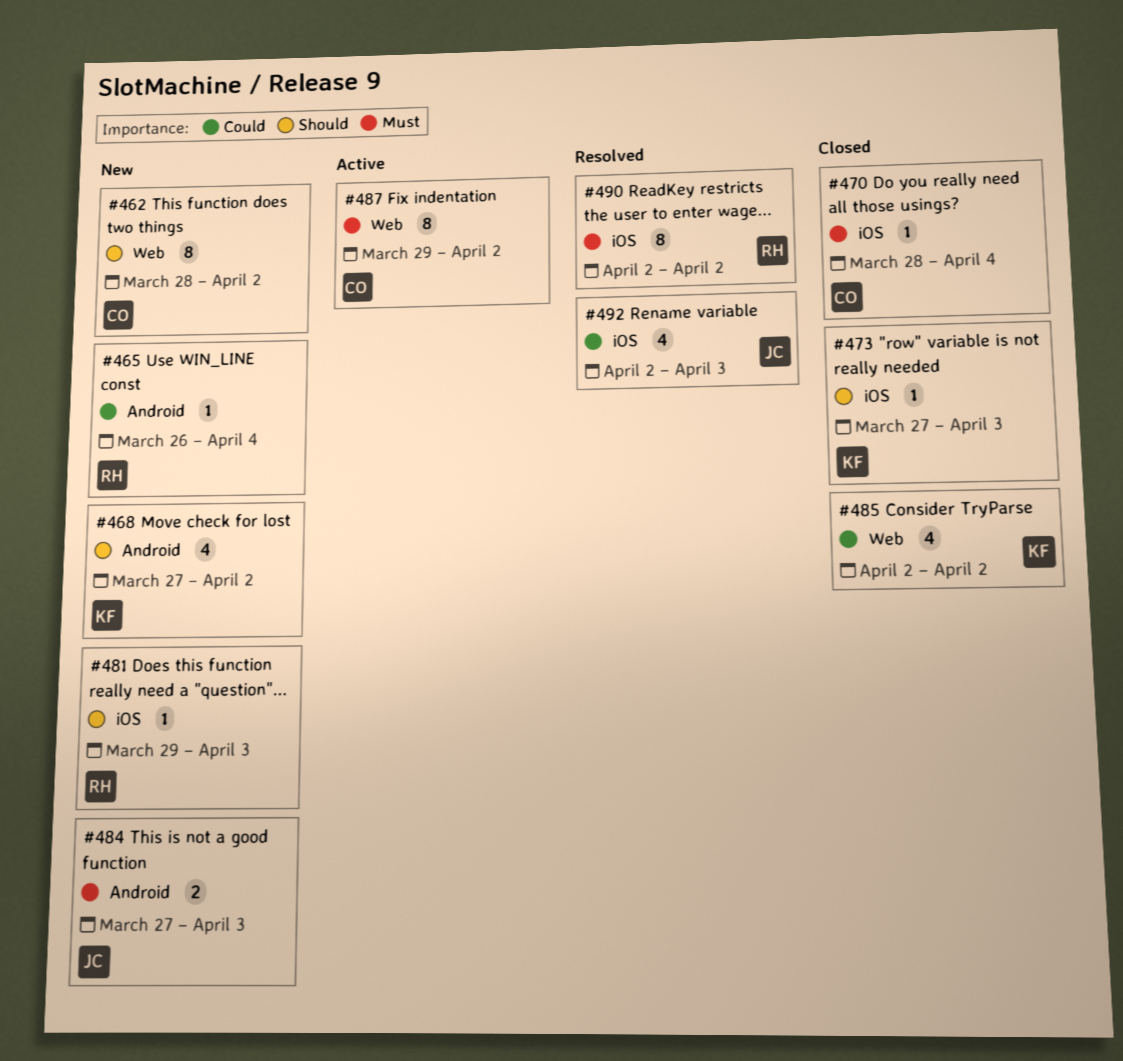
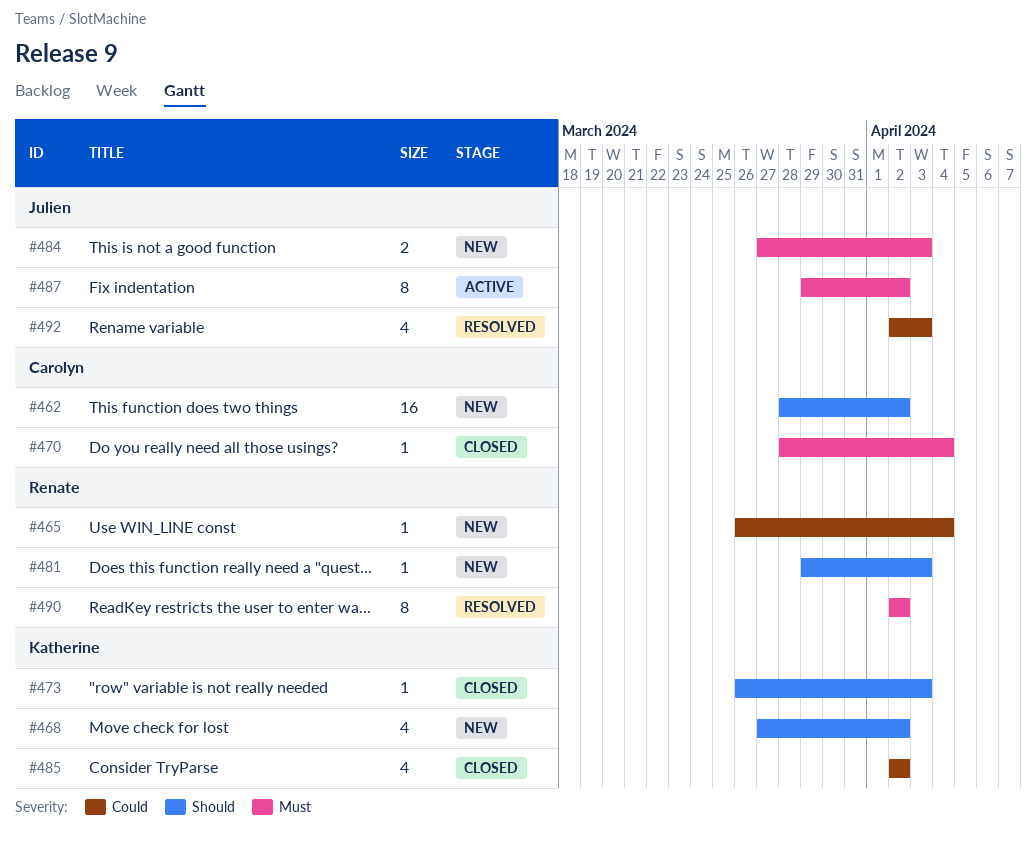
#462, estimate: 8 -> 16
#473, start: Mar 27 -> Mar 26
#487, owner: Carolyn -> Julien

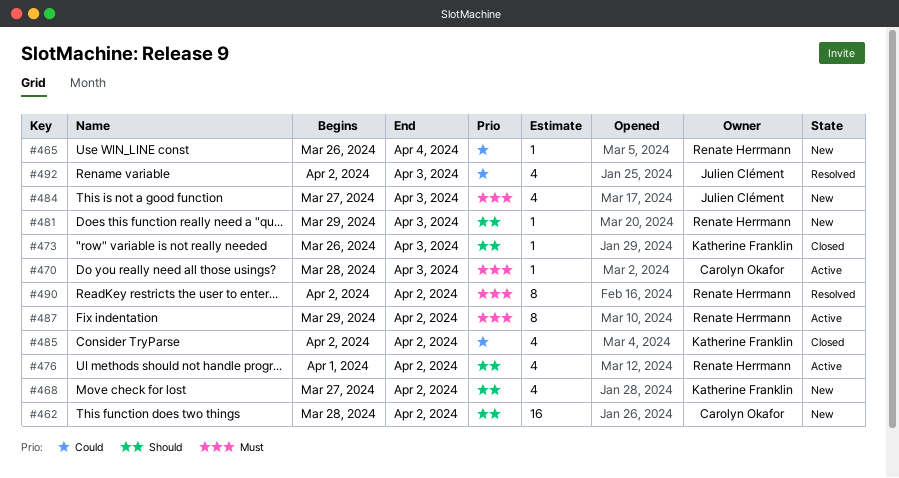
#470, status: Closed -> Active
#470, due: Apr 4 -> Apr 3
#476: none -> present
#484, estimate: 2 -> 4
#487, owner: Julien Clément -> Renate Herrmann

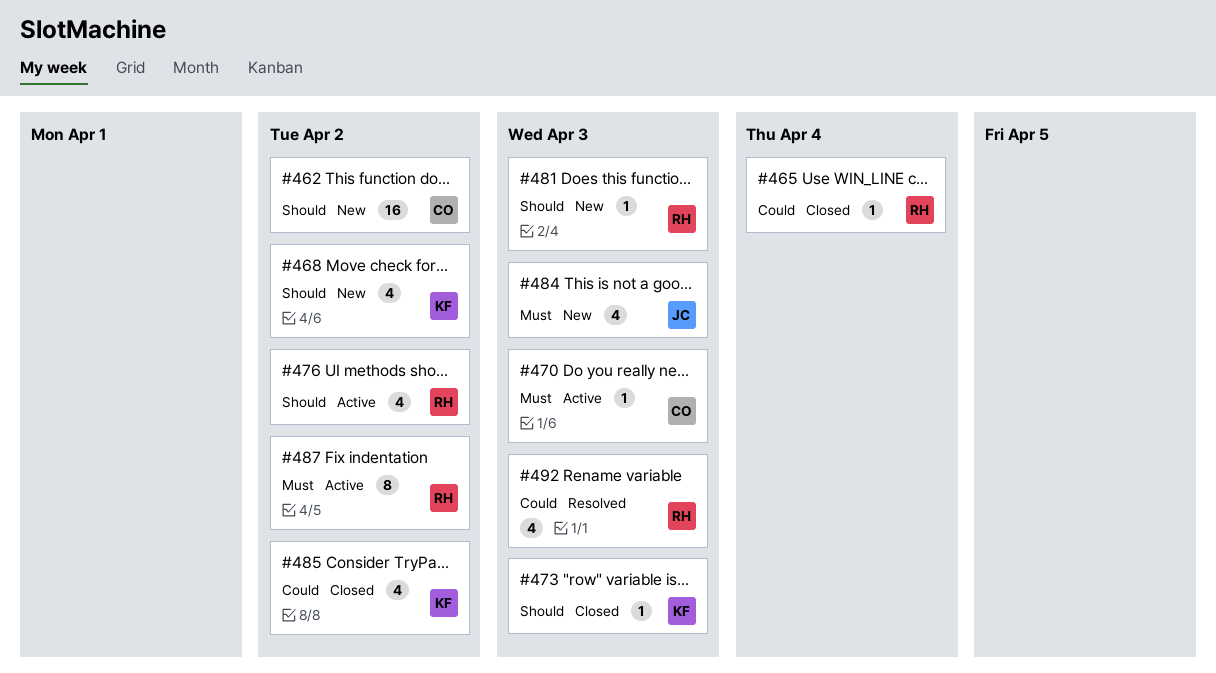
#465, status: New -> Closed
#490: present -> none
#492, owner: Julien Clément -> Renate Herrmann

